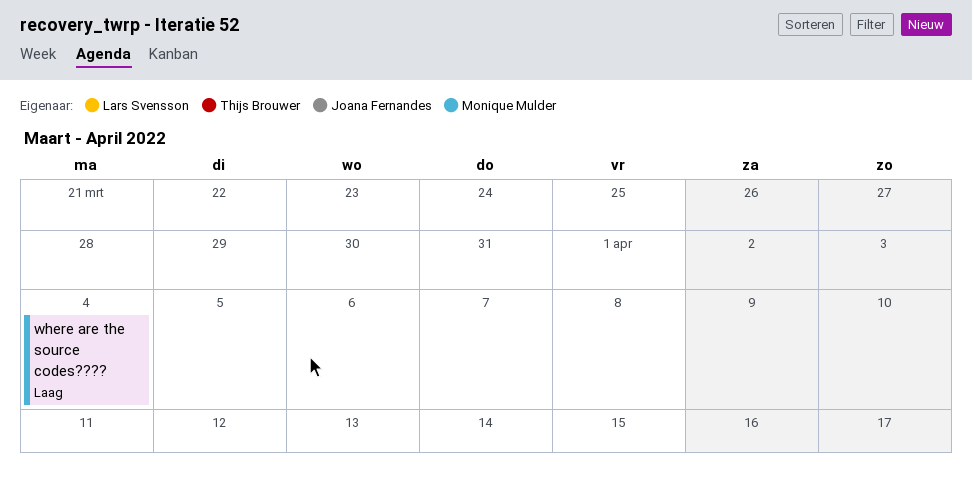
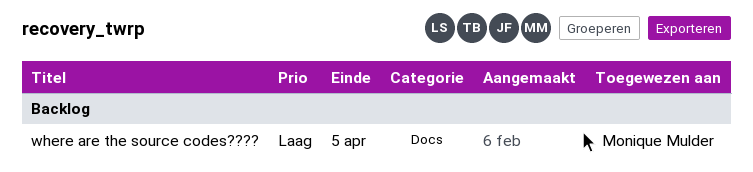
where are the source codes????, due: Apr 4 -> Apr 5

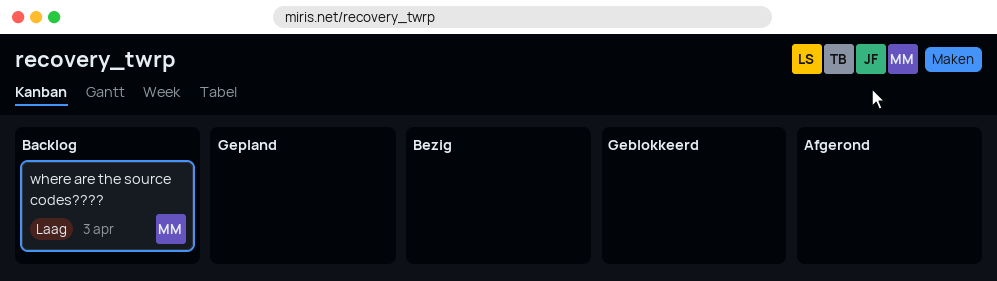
where are the source codes????, due: Apr 5 -> Apr 3

